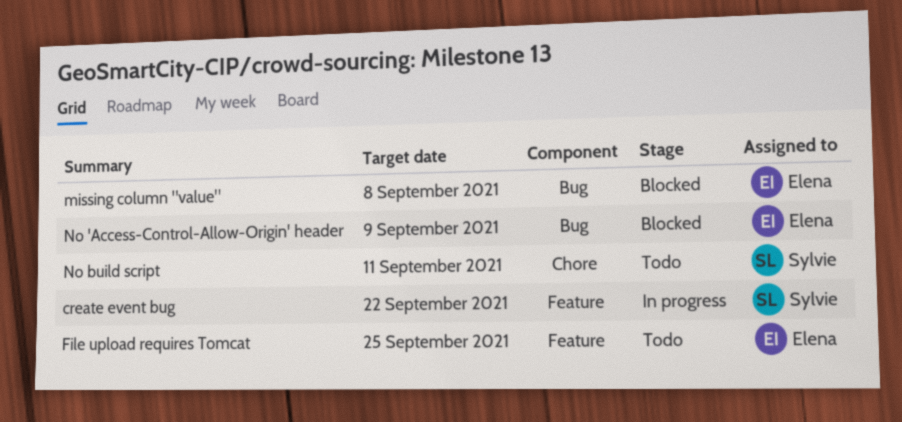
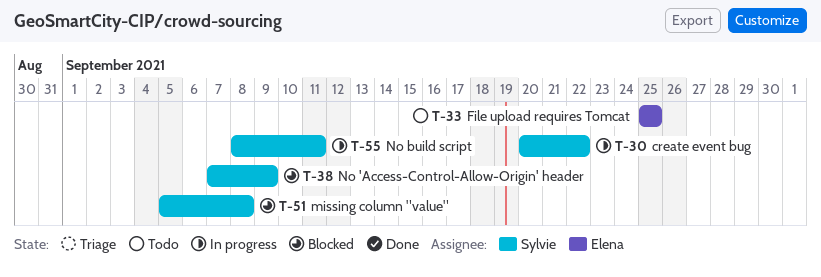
missing column "value", owner: Elena -> Sylvie
No 'Access-Control-Allow-Origin' header, owner: Elena -> Sylvie
No build script, status: Todo -> In progress

